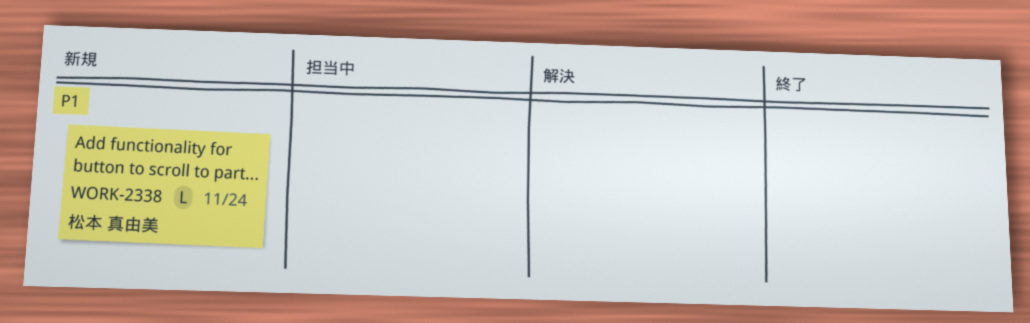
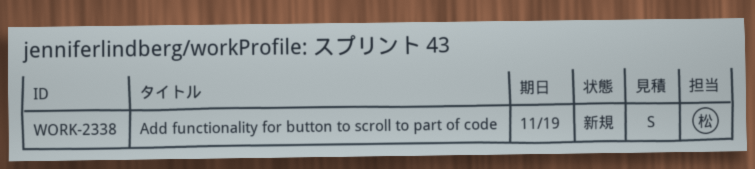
WORK-2338, estimate: L -> S
WORK-2338, due: Nov 24 -> Nov 19

